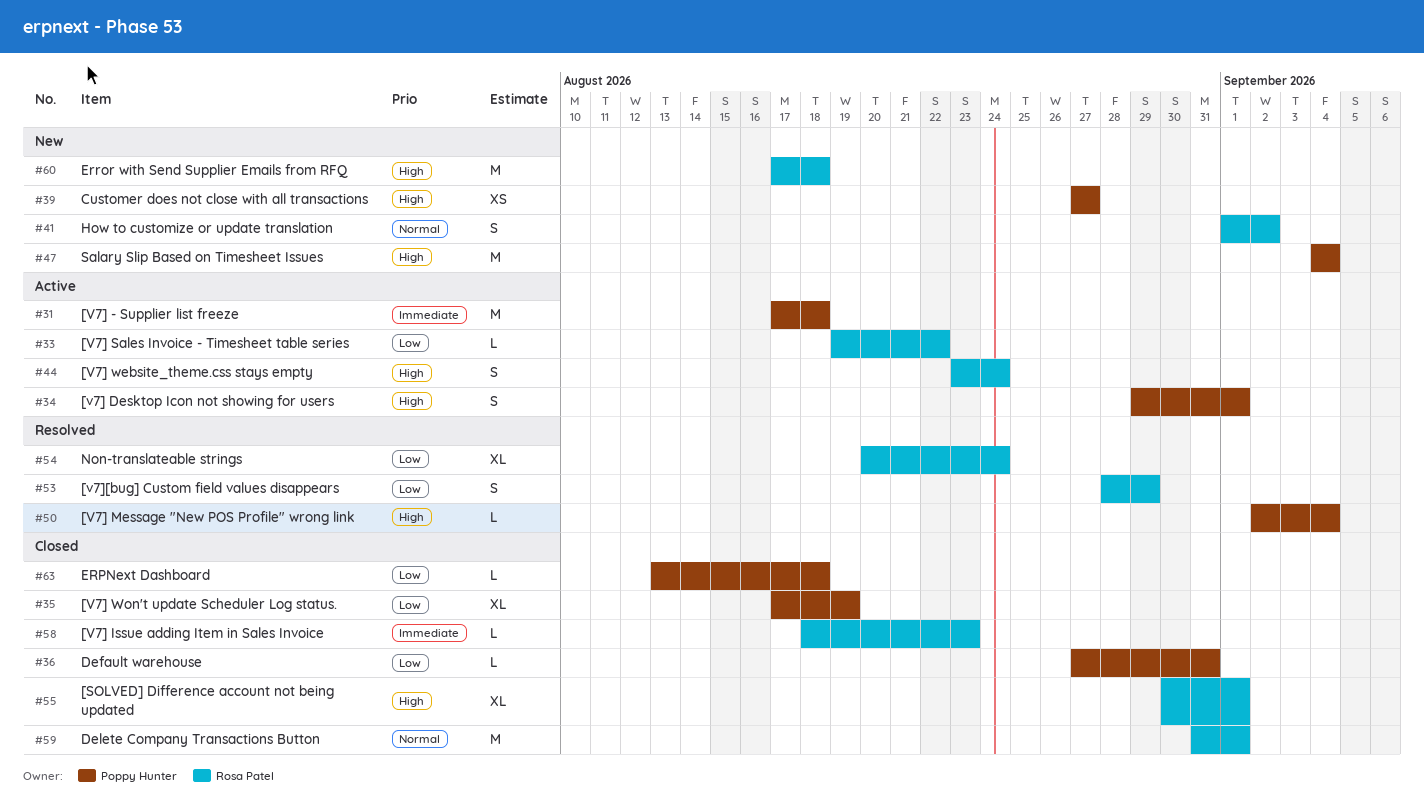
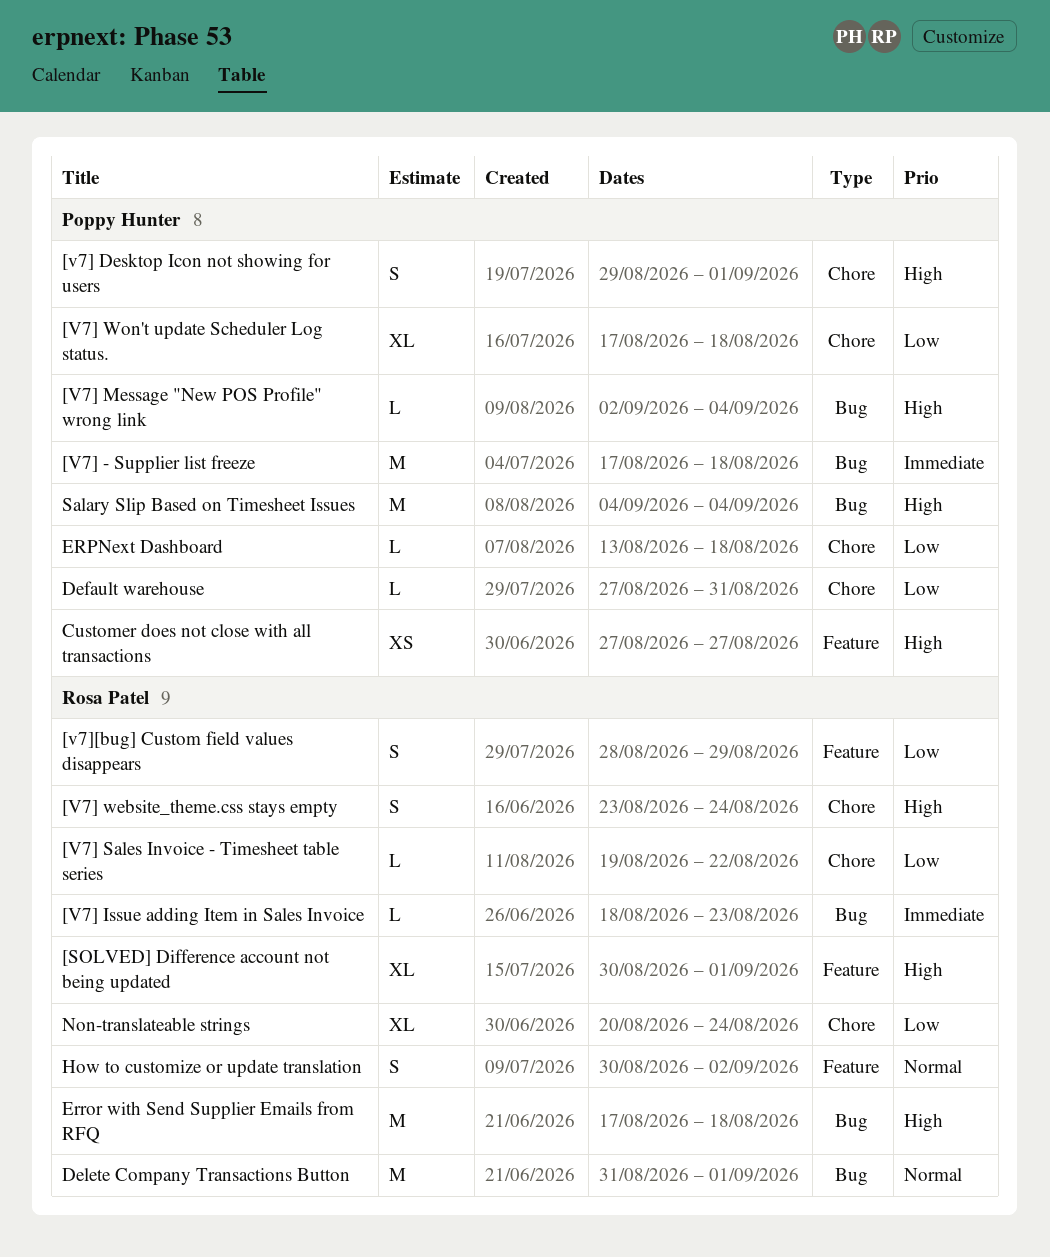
[V7] Won't update Scheduler Log status., due: Aug 19 -> Aug 18
How to customize or update translation, start: Sep 1 -> Aug 30

